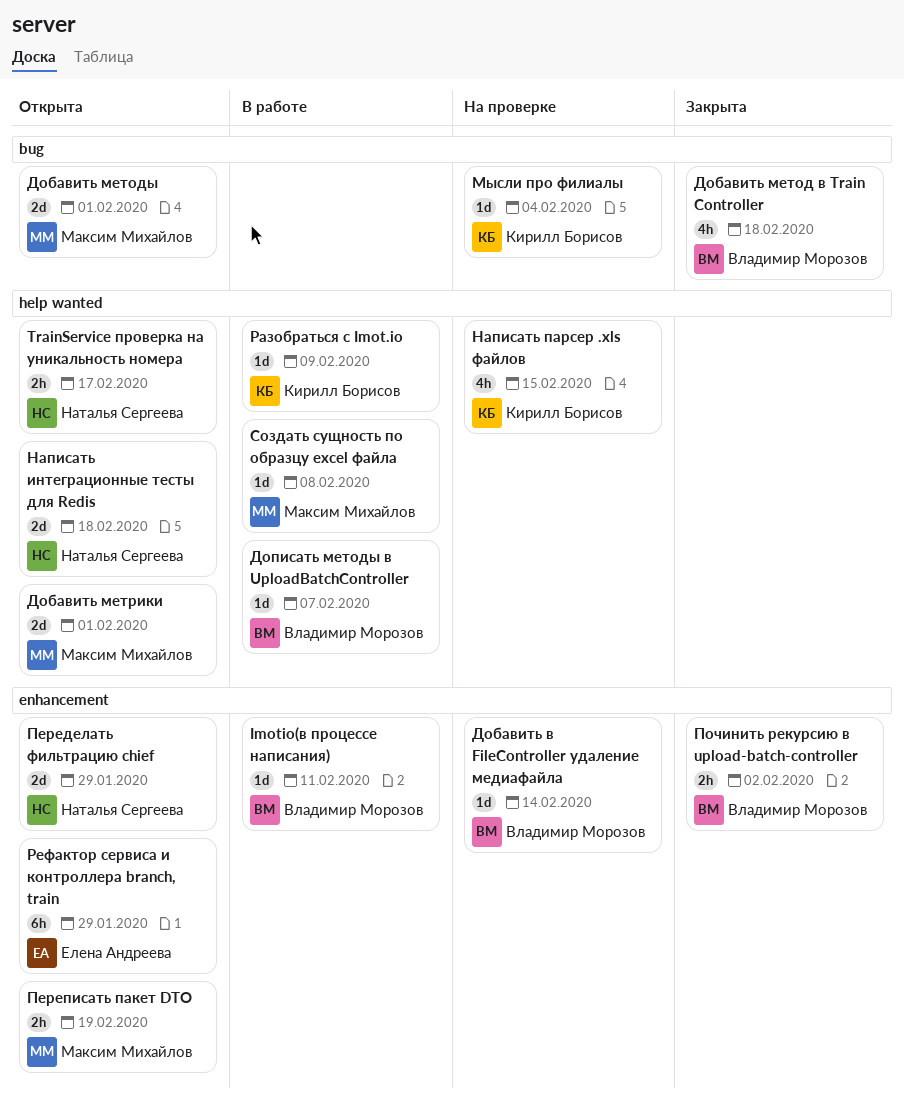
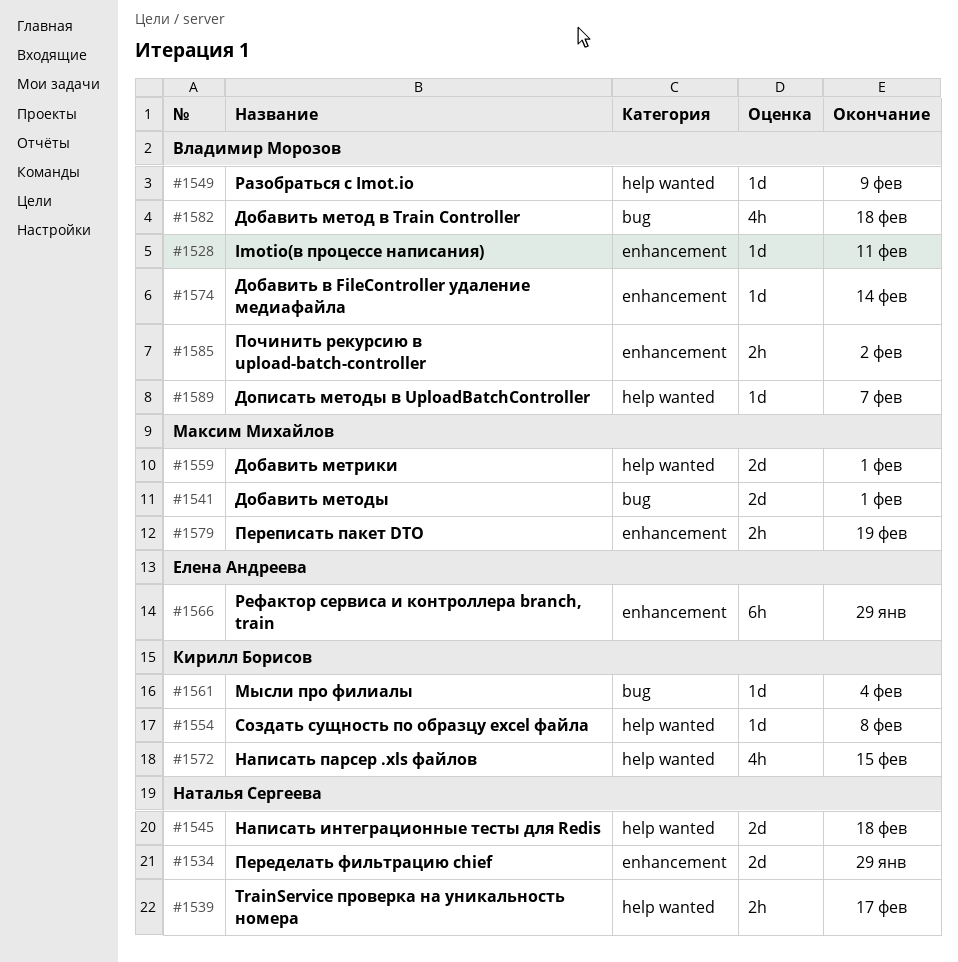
Разобраться с Imot.io, owner: Кирилл Борисов -> Владимир Морозов
Создать сущность по образцу excel файла, owner: Максим Михайлов -> Кирилл Борисов

